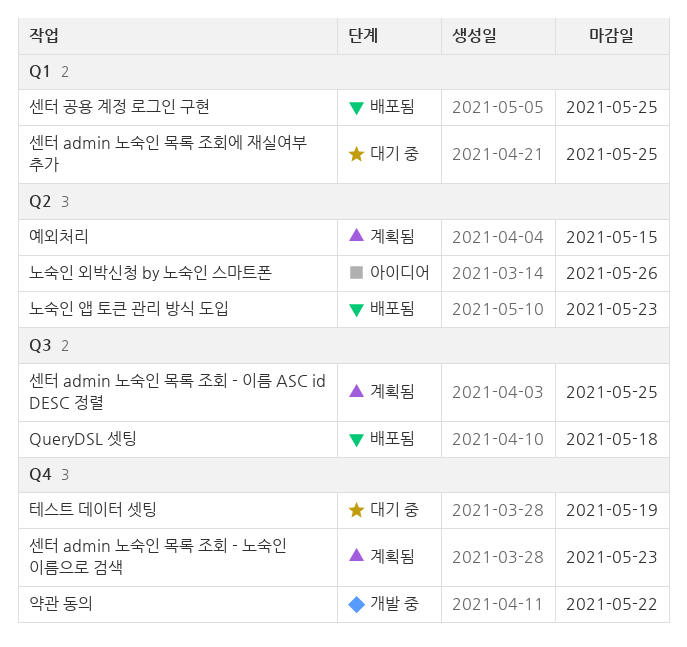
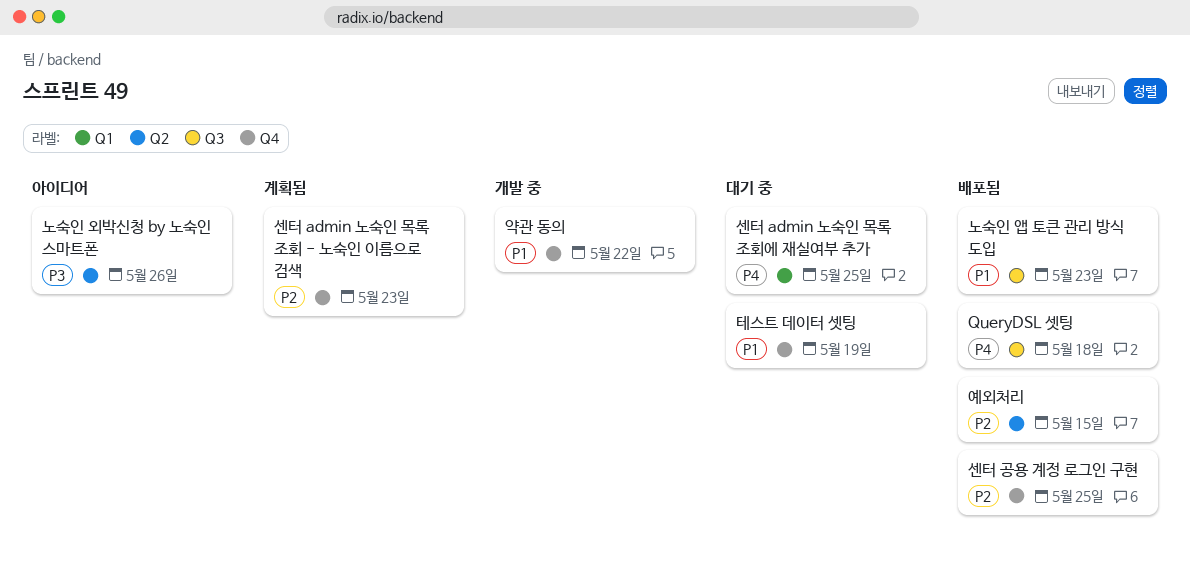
노숙인 앱 토큰 관리 방식 도입, label: Q2 -> Q3
센터 admin 노숙인 목록 조회 - 이름 ASC id DESC 정렬: present -> none
센터 공용 계정 로그인 구현, label: Q1 -> Q4
예외처리, status: 계획됨 -> 배포됨

